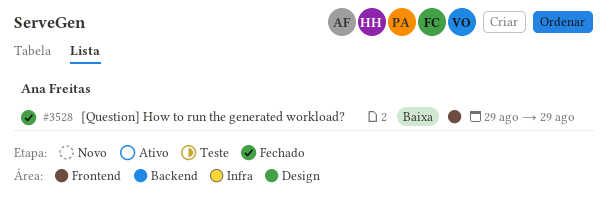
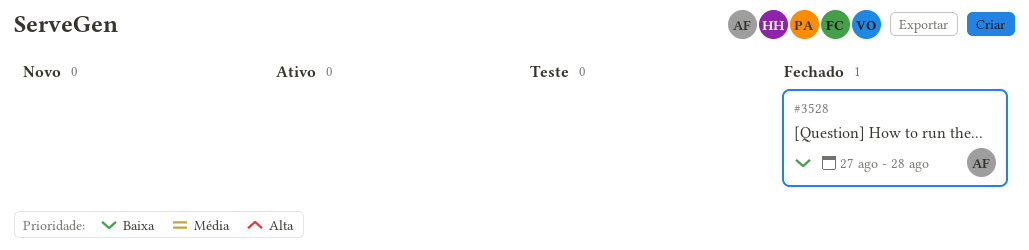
#3528, start: Aug 29 -> Aug 27
#3528, due: Aug 29 -> Aug 28

